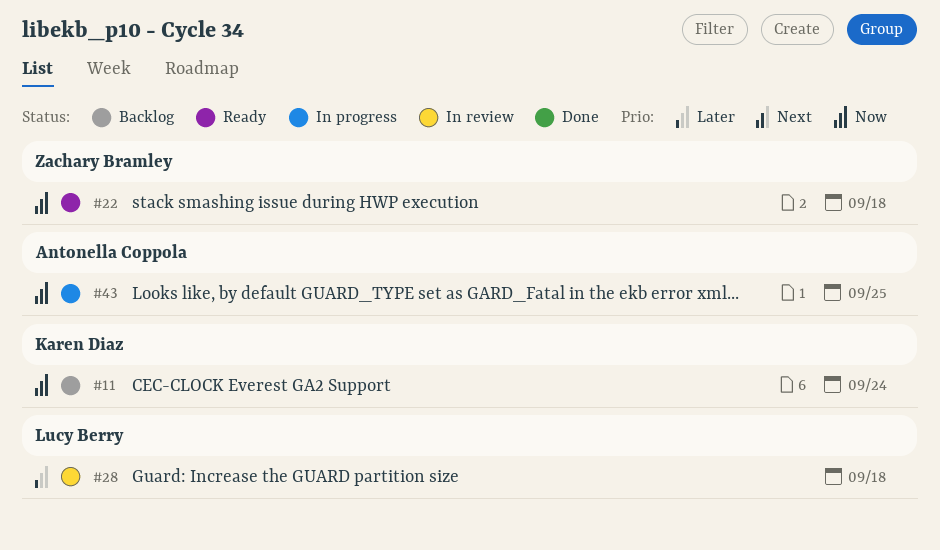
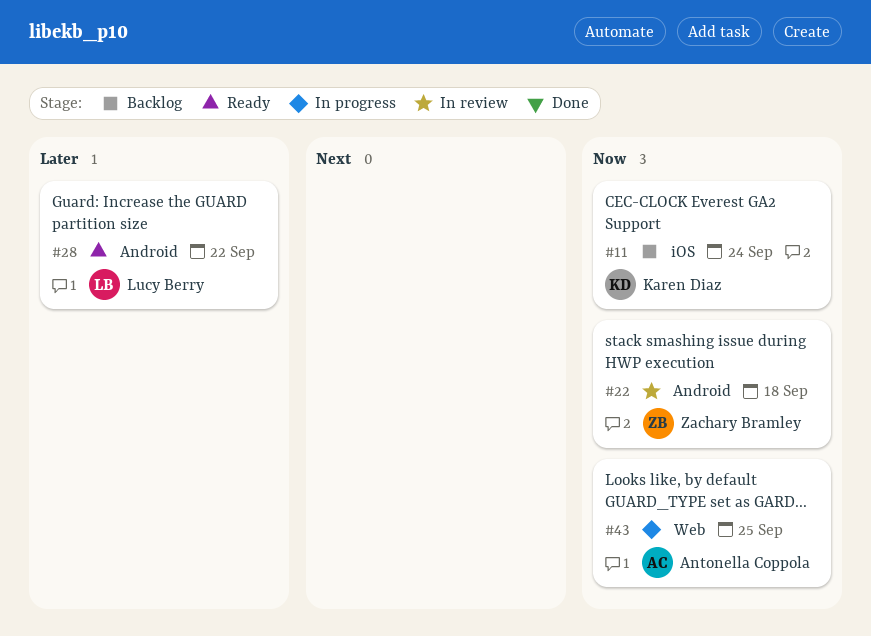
#22, status: Ready -> In review
#28, status: In review -> Ready
#28, due: Sep 18 -> Sep 22

